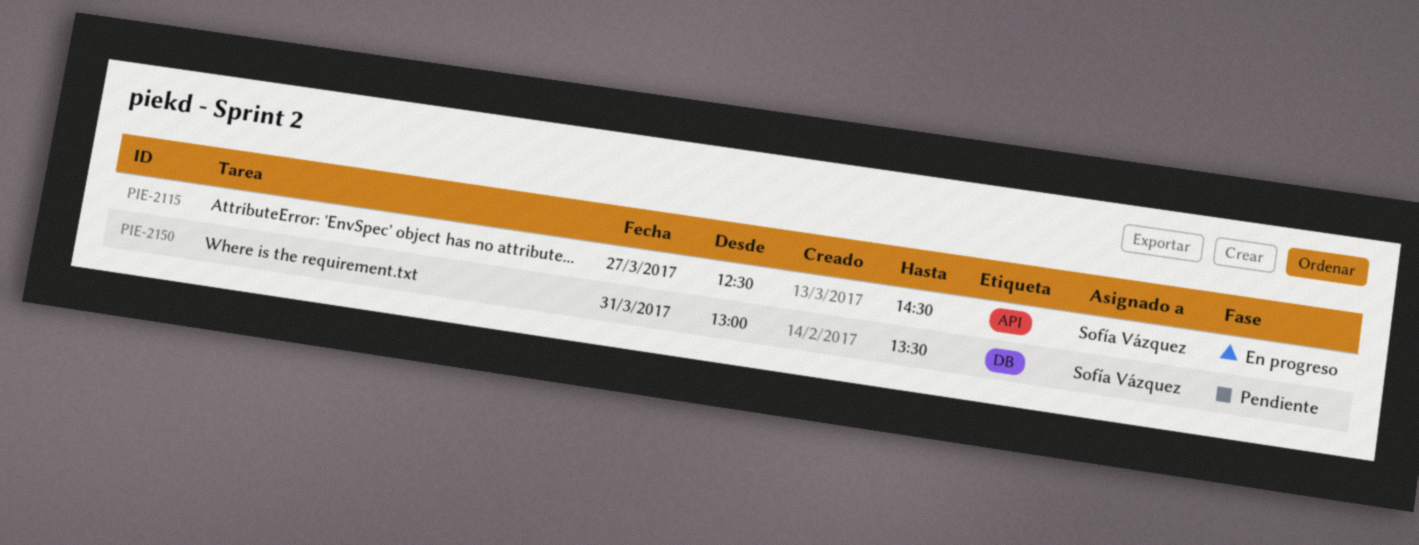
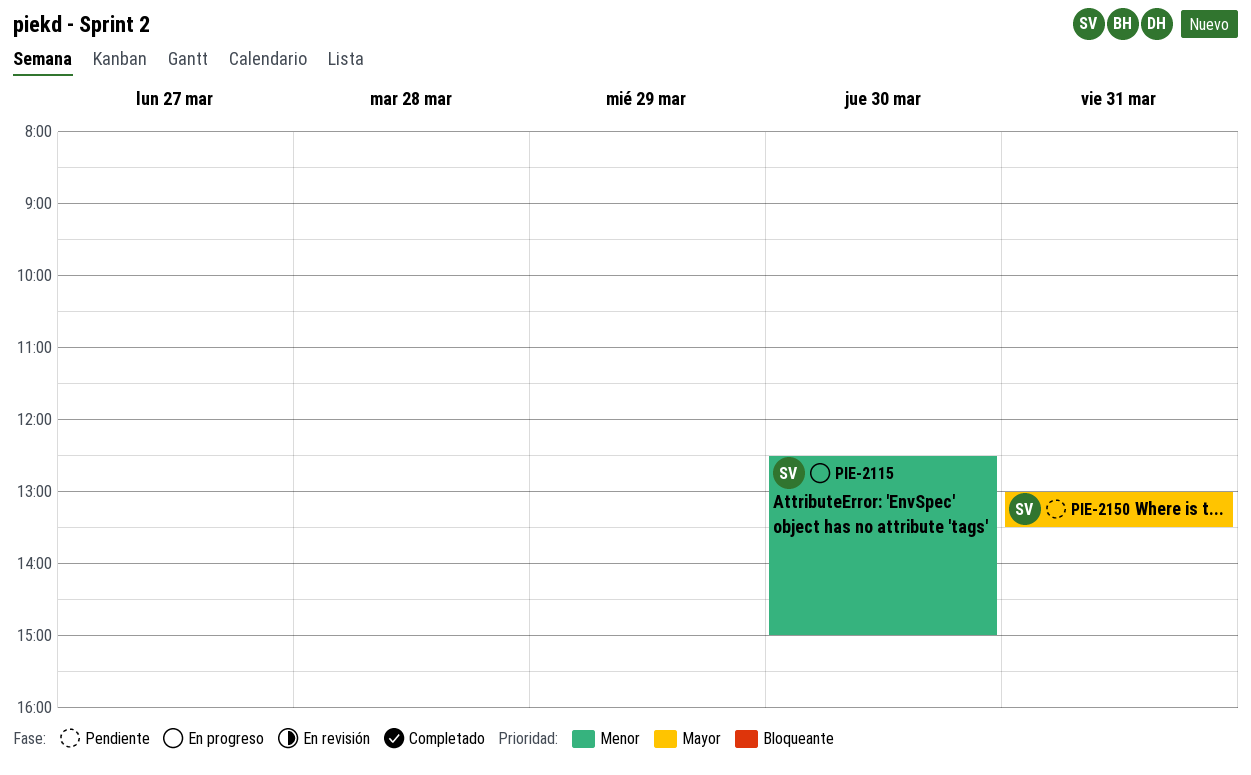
PIE-2115, day: Mar 27 -> Mar 30
PIE-2115, ends: 14:30 -> 15:00

